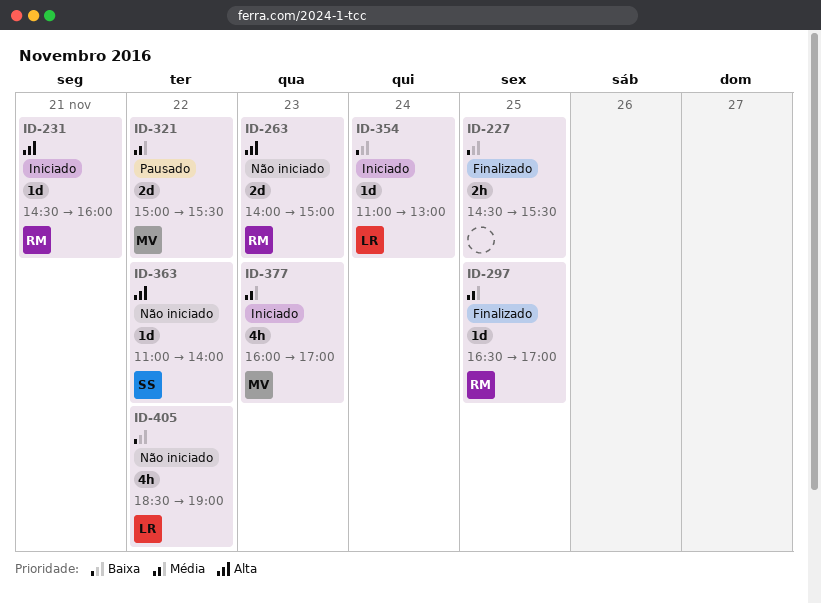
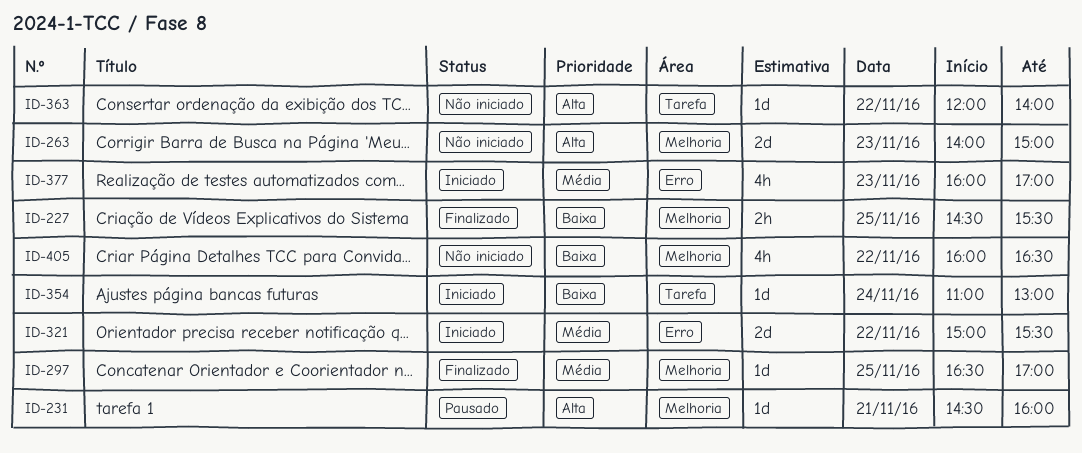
ID-231, status: Iniciado -> Pausado
ID-321, status: Pausado -> Iniciado
ID-363, begins: 11:00 -> 12:00
ID-405, begins: 18:30 -> 16:00
ID-405, ends: 19:00 -> 16:30

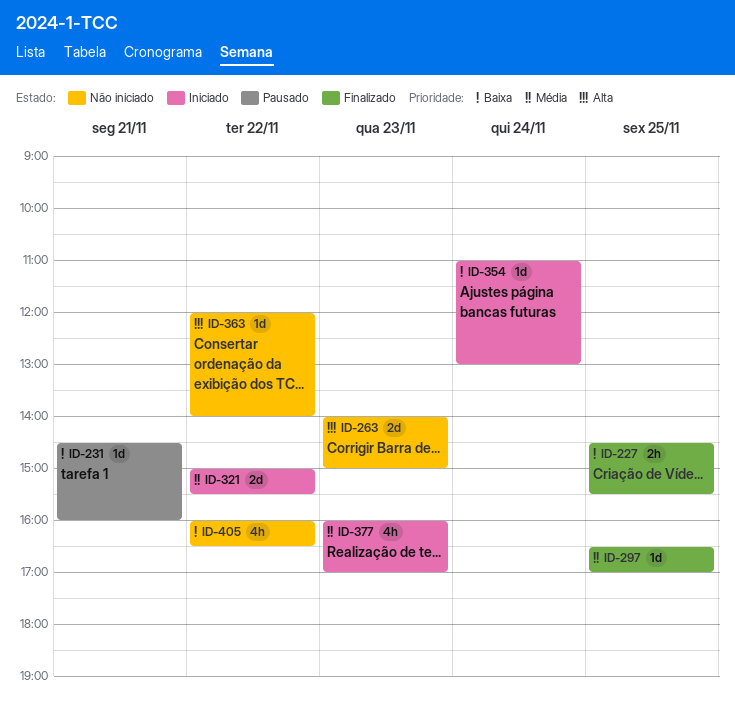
ID-231, priority: Alta -> Baixa

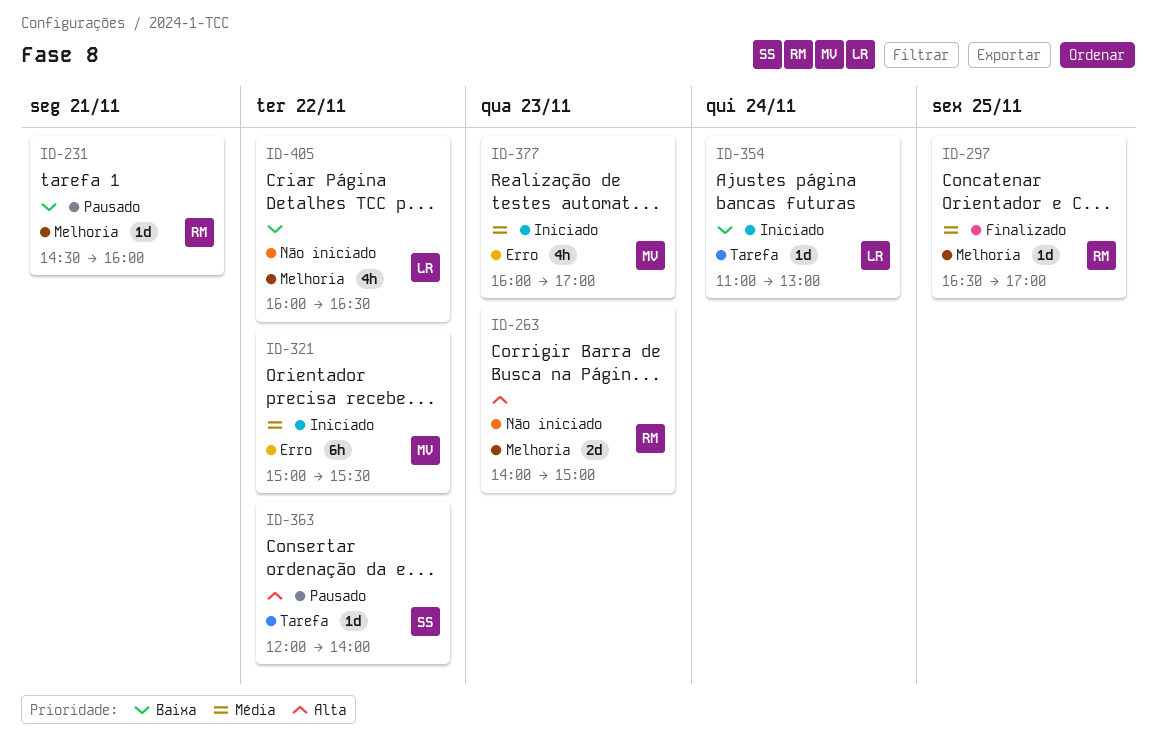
ID-227: present -> none
ID-321, estimate: 2d -> 6h
ID-363, status: Não iniciado -> Pausado

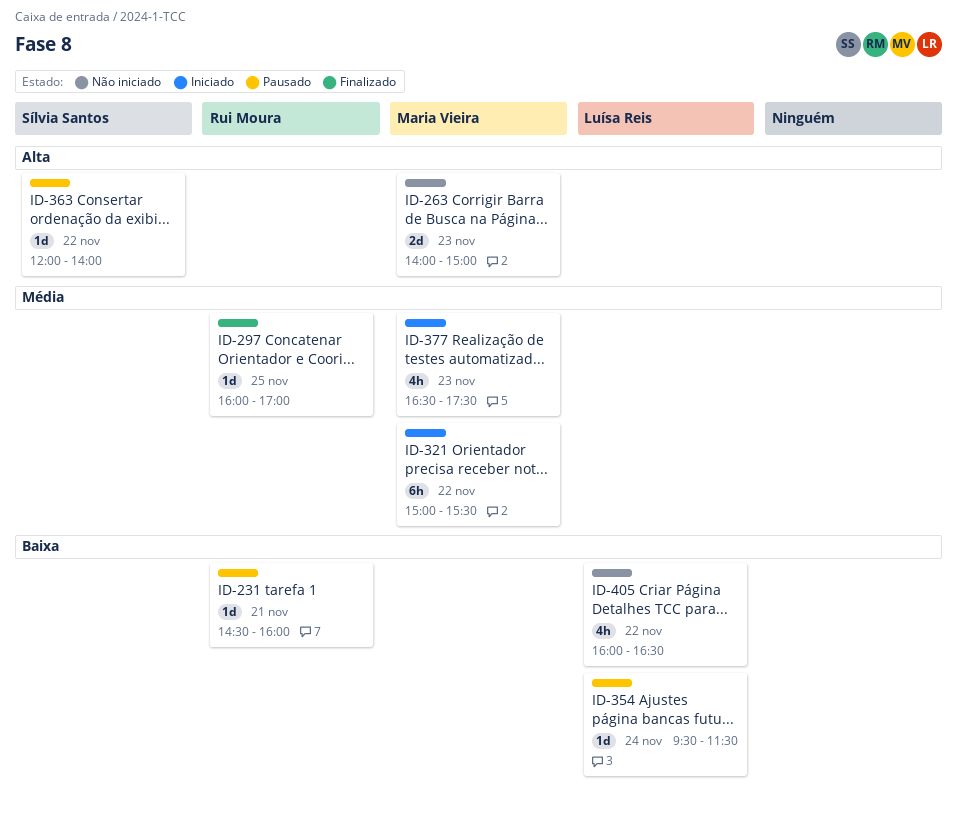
ID-263, owner: Rui Moura -> Maria Vieira
ID-297, begins: 16:30 -> 16:00
ID-354, status: Iniciado -> Pausado
ID-354, begins: 11:00 -> 09:30
ID-354, ends: 13:00 -> 11:30
ID-377, begins: 16:00 -> 16:30
ID-377, ends: 17:00 -> 17:30

